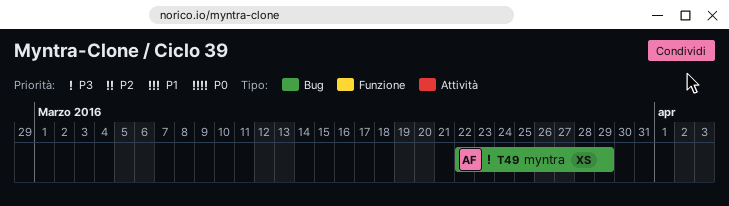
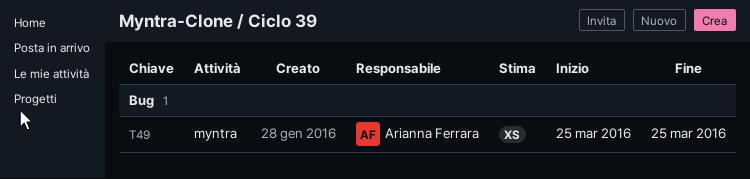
T49, start: Mar 22 -> Mar 25
T49, due: Mar 29 -> Mar 25

